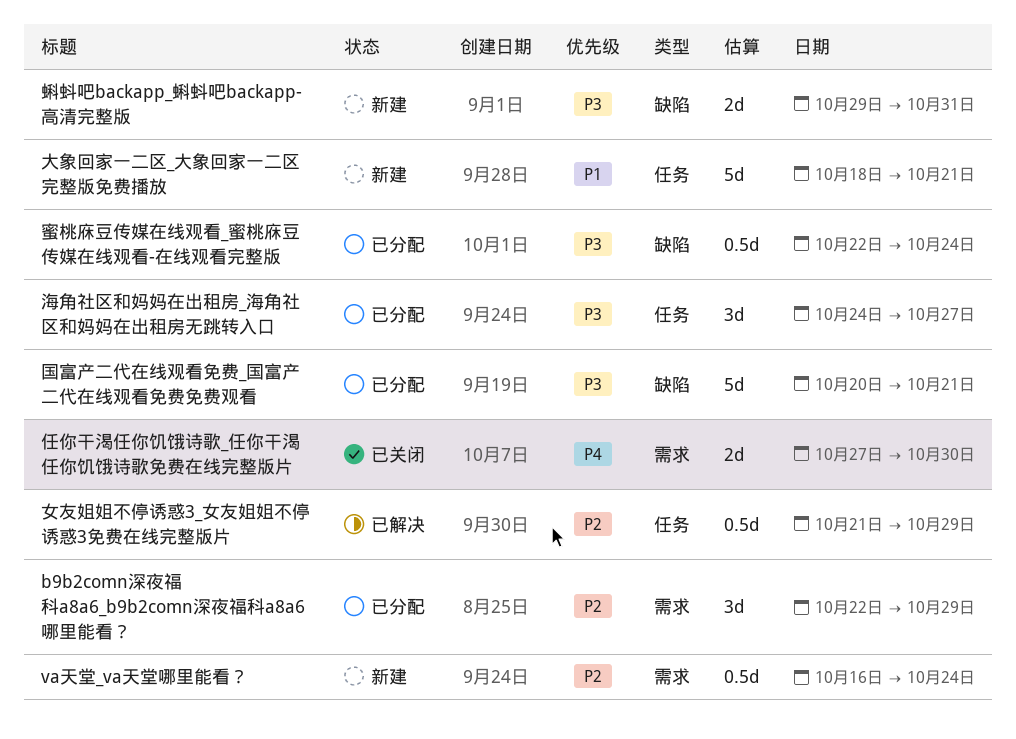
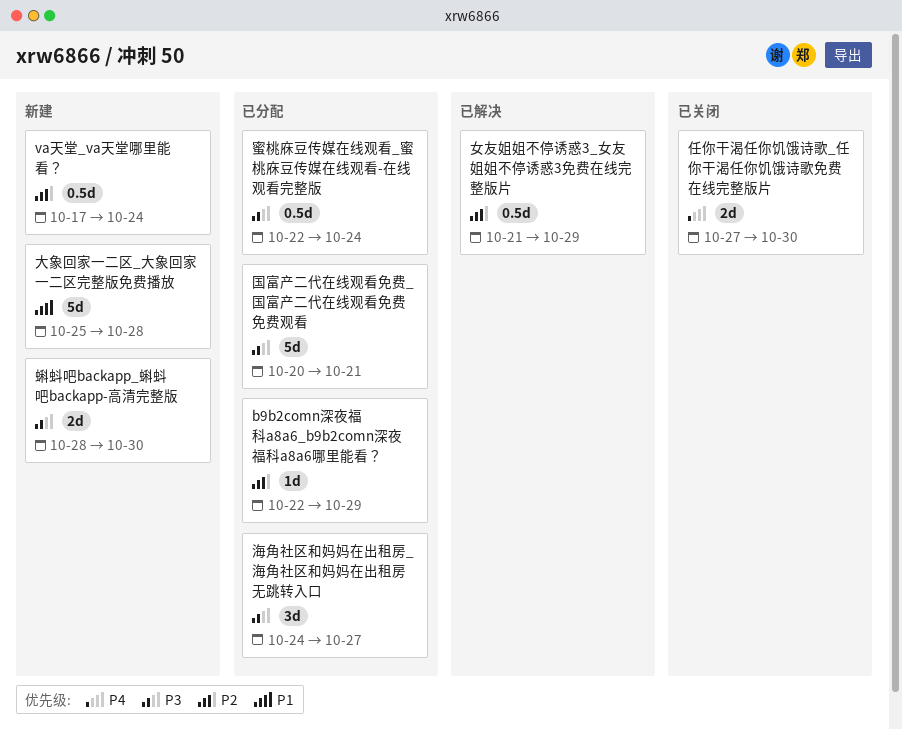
b9b2comn深夜福科a8a6_b9b2comn深夜福科a8a6哪里能看？, estimate: 3d -> 1d
va天堂_va天堂哪里能看？, start: Oct 16 -> Oct 17
大象回家一二区_大象回家一二区完整版免费播放, start: Oct 18 -> Oct 25
大象回家一二区_大象回家一二区完整版免费播放, due: Oct 21 -> Oct 28
蝌蚪吧backapp_蝌蚪吧backapp-高清完整版, start: Oct 29 -> Oct 28
蝌蚪吧backapp_蝌蚪吧backapp-高清完整版, due: Oct 31 -> Oct 30

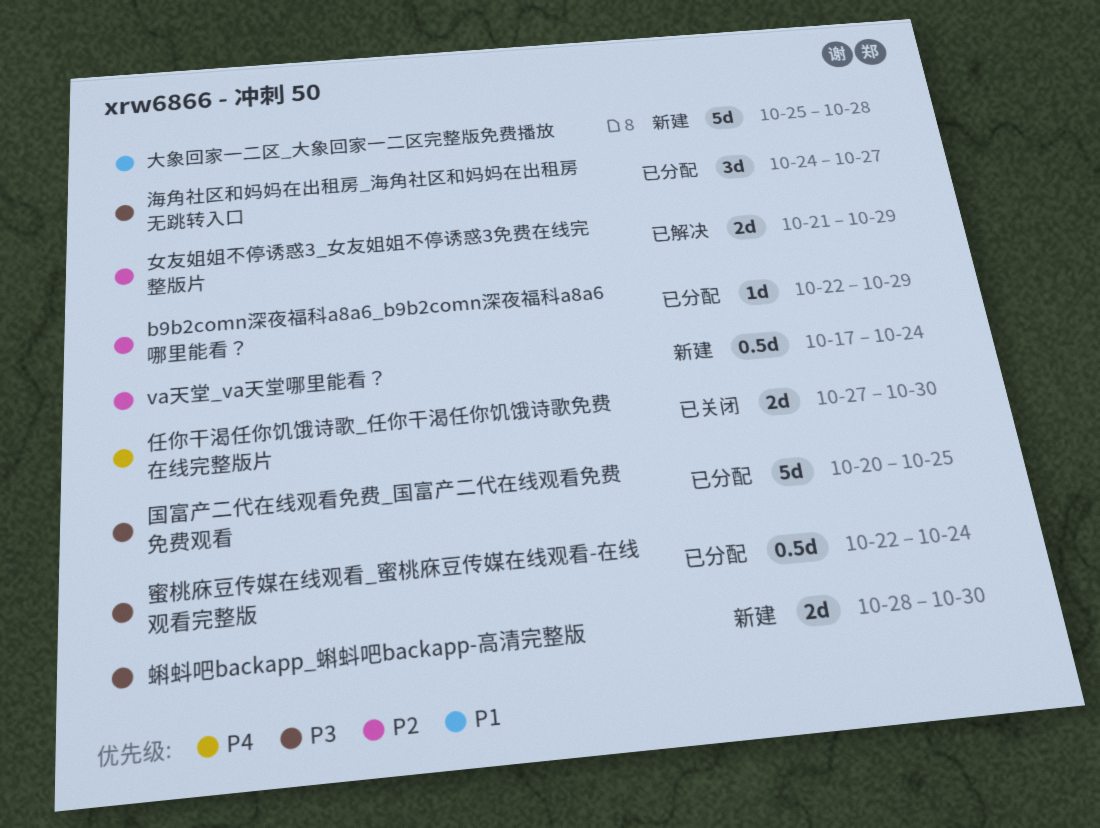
国富产二代在线观看免费_国富产二代在线观看免费免费观看, due: Oct 21 -> Oct 25
女友姐姐不停诱惑3_女友姐姐不停诱惑3免费在线完整版片, estimate: 0.5d -> 2d

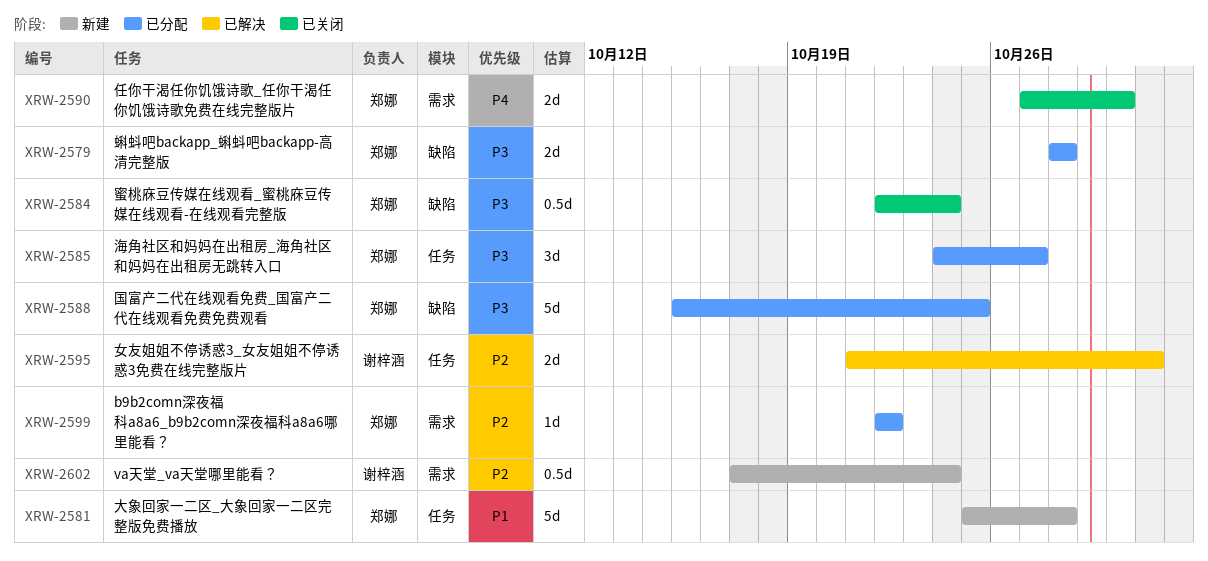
b9b2comn深夜福科a8a6_b9b2comn深夜福科a8a6哪里能看？, due: Oct 29 -> Oct 22
国富产二代在线观看免费_国富产二代在线观看免费免费观看, start: Oct 20 -> Oct 15
女友姐姐不停诱惑3_女友姐姐不停诱惑3免费在线完整版片, due: Oct 29 -> Oct 31
蜜桃庥豆传媒在线观看_蜜桃庥豆传媒在线观看-在线观看完整版, status: 已分配 -> 已关闭
蝌蚪吧backapp_蝌蚪吧backapp-高清完整版, status: 新建 -> 已分配
蝌蚪吧backapp_蝌蚪吧backapp-高清完整版, due: Oct 30 -> Oct 28

